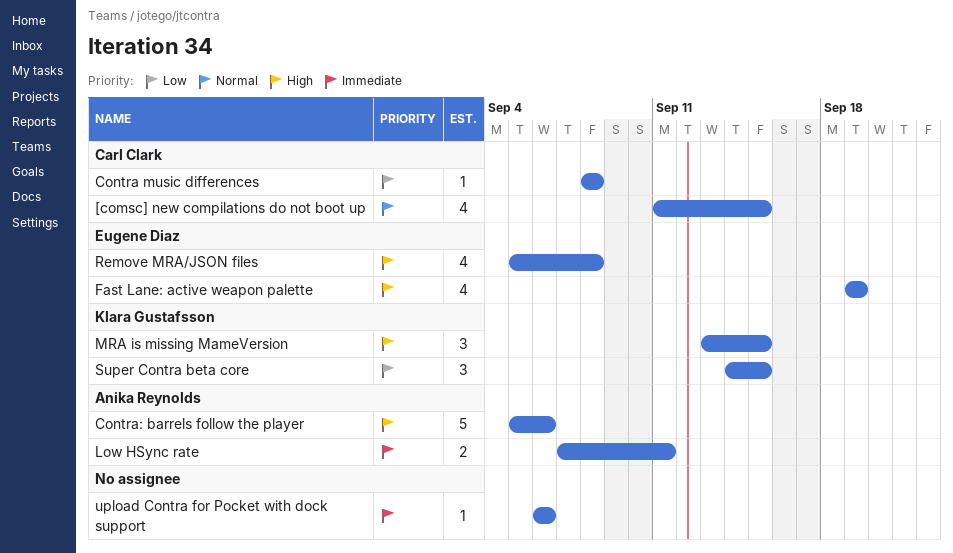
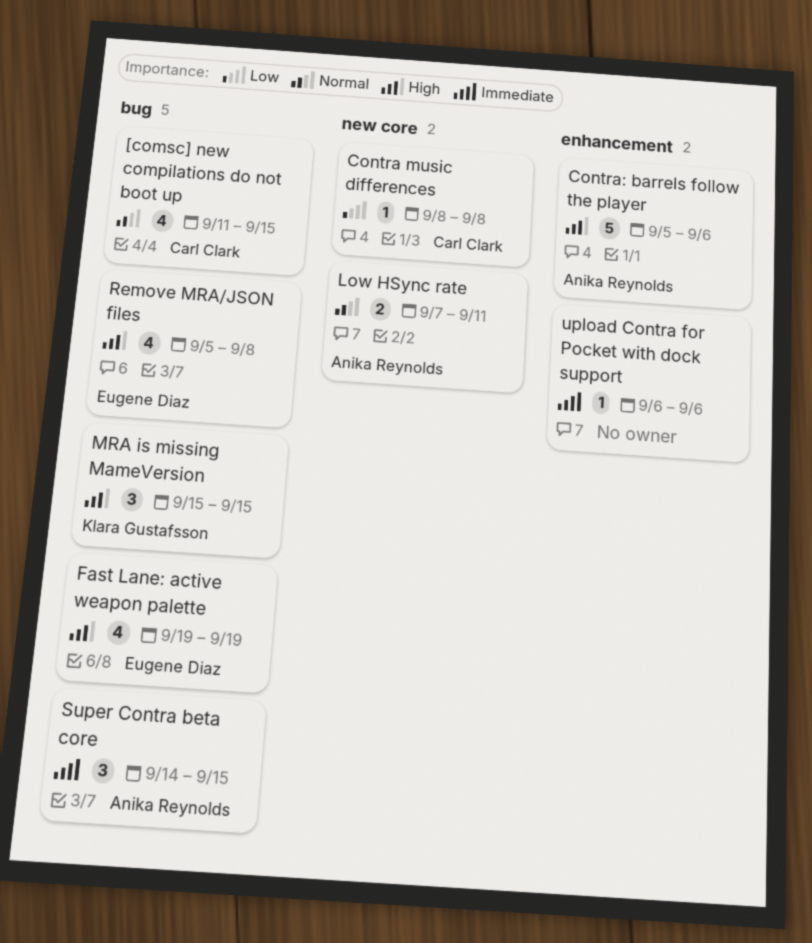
Low HSync rate, priority: Immediate -> Normal
MRA is missing MameVersion, start: Sep 13 -> Sep 15
Super Contra beta core, owner: Klara Gustafsson -> Anika Reynolds
Super Contra beta core, priority: Low -> Immediate

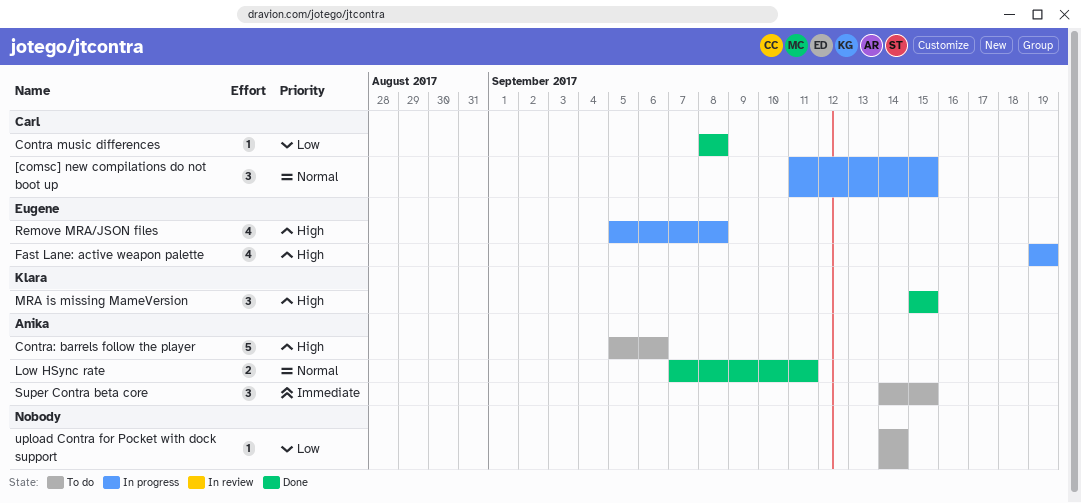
[comsc] new compilations do not boot up, estimate: 4 -> 3
upload Contra for Pocket with dock support, priority: Immediate -> Low
upload Contra for Pocket with dock support, start: Sep 6 -> Sep 14
upload Contra for Pocket with dock support, due: Sep 6 -> Sep 14

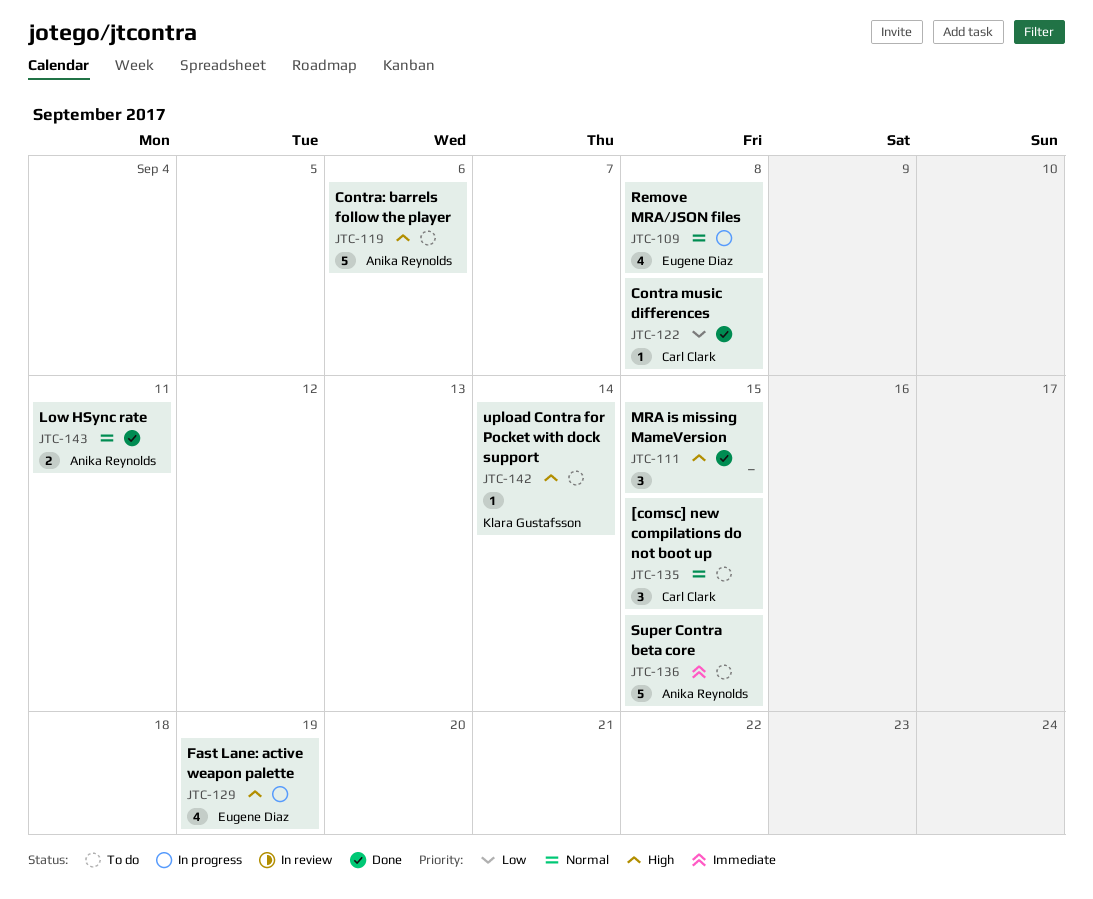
[comsc] new compilations do not boot up, status: In progress -> To do
MRA is missing MameVersion, owner: Klara Gustafsson -> none
Remove MRA/JSON files, priority: High -> Normal
Super Contra beta core, estimate: 3 -> 5
upload Contra for Pocket with dock support, owner: none -> Klara Gustafsson
upload Contra for Pocket with dock support, priority: Low -> High

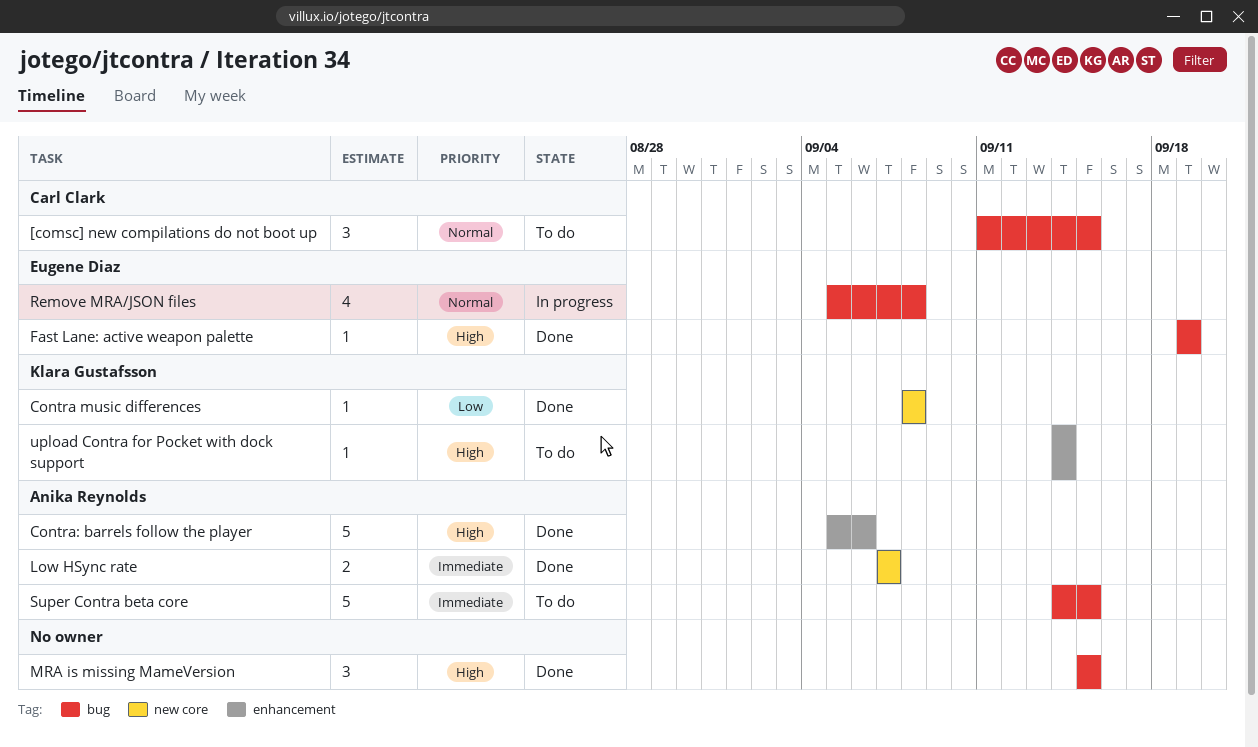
Contra music differences, owner: Carl Clark -> Klara Gustafsson
Contra: barrels follow the player, status: To do -> Done
Fast Lane: active weapon palette, status: In progress -> Done
Fast Lane: active weapon palette, estimate: 4 -> 1
Low HSync rate, priority: Normal -> Immediate
Low HSync rate, due: Sep 11 -> Sep 7

